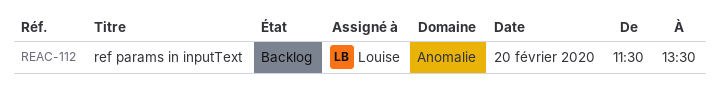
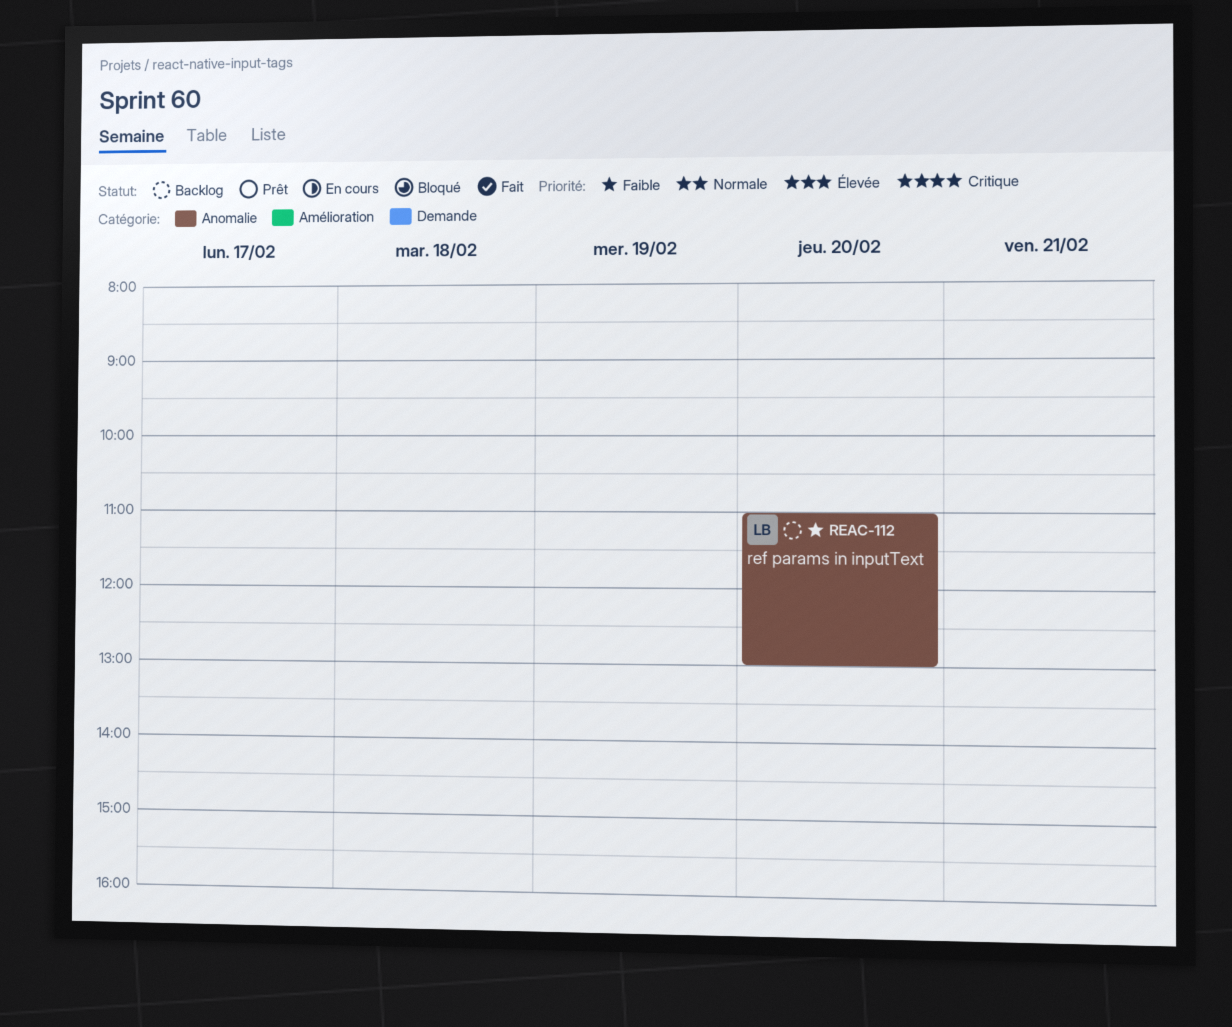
REAC-112, begins: 11:30 -> 11:00
REAC-112, ends: 13:30 -> 13:00

